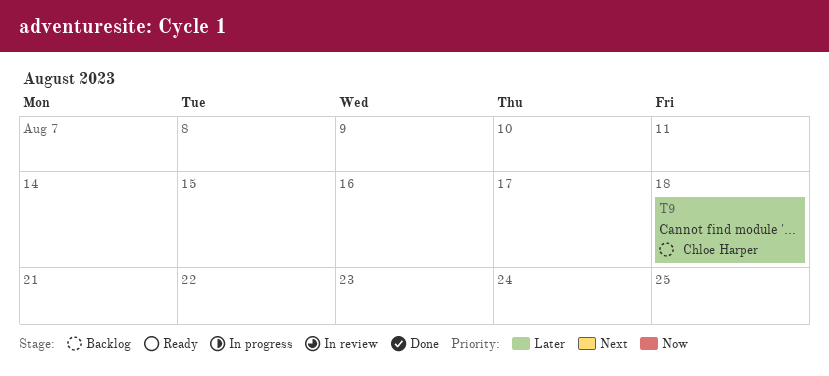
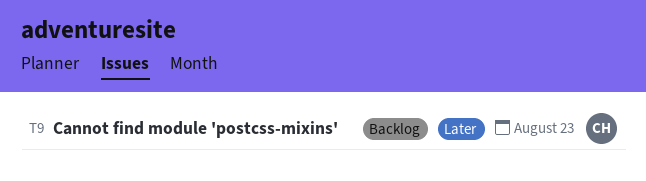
T9, due: Aug 18 -> Aug 23

